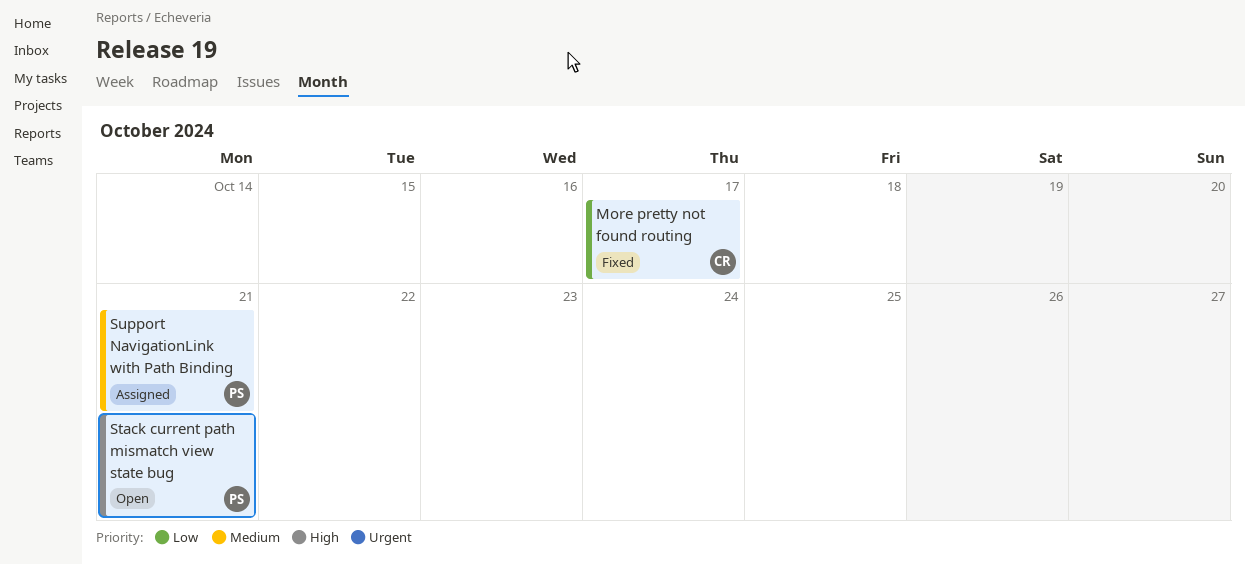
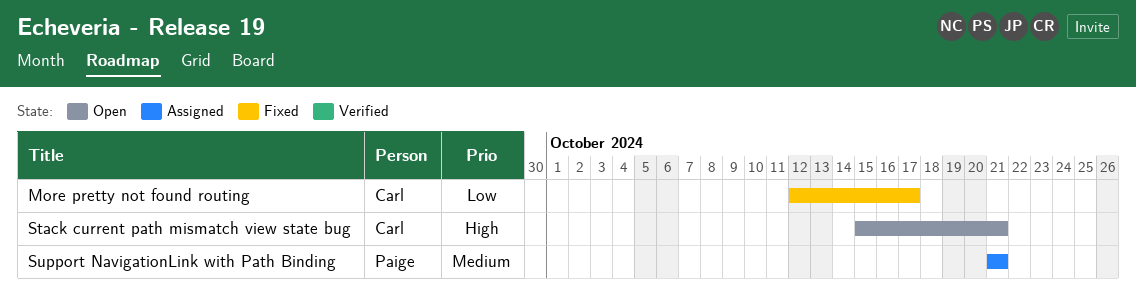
Stack current path mismatch view state bug, owner: Paige -> Carl

